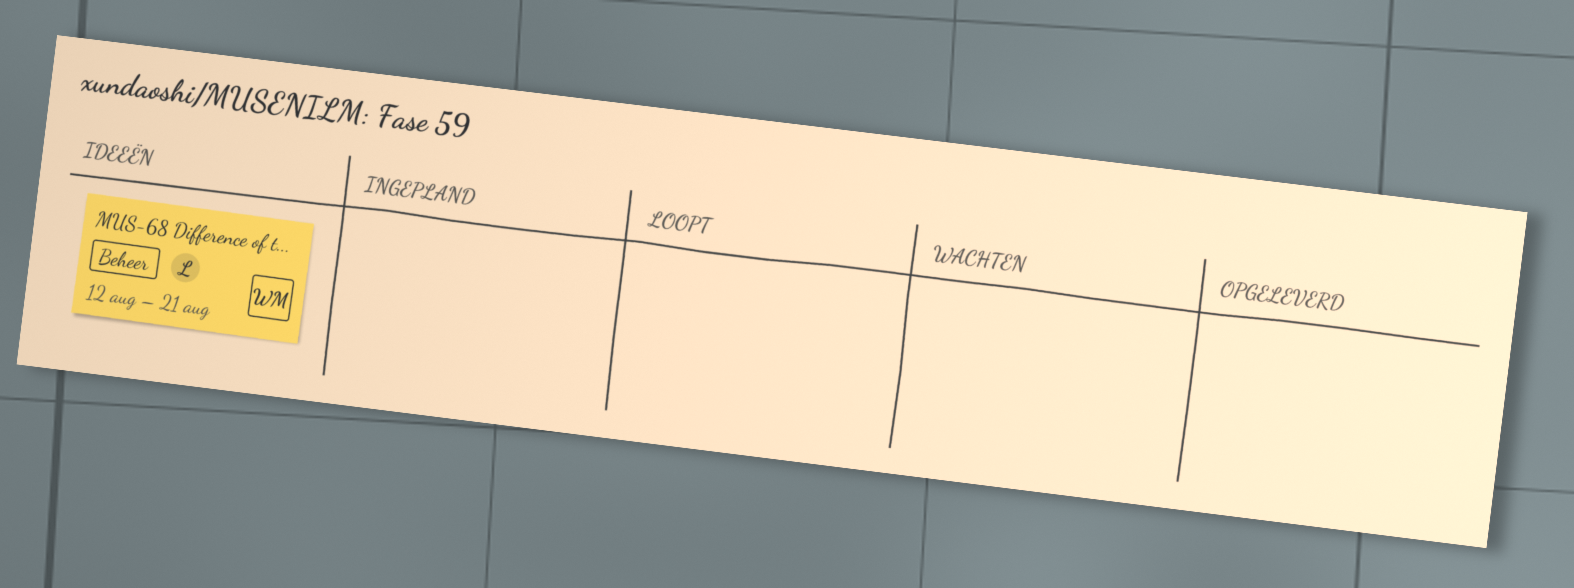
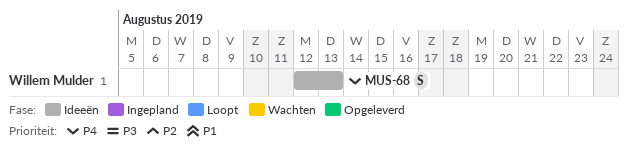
MUS-68, estimate: L -> S
MUS-68, due: Aug 21 -> Aug 13

